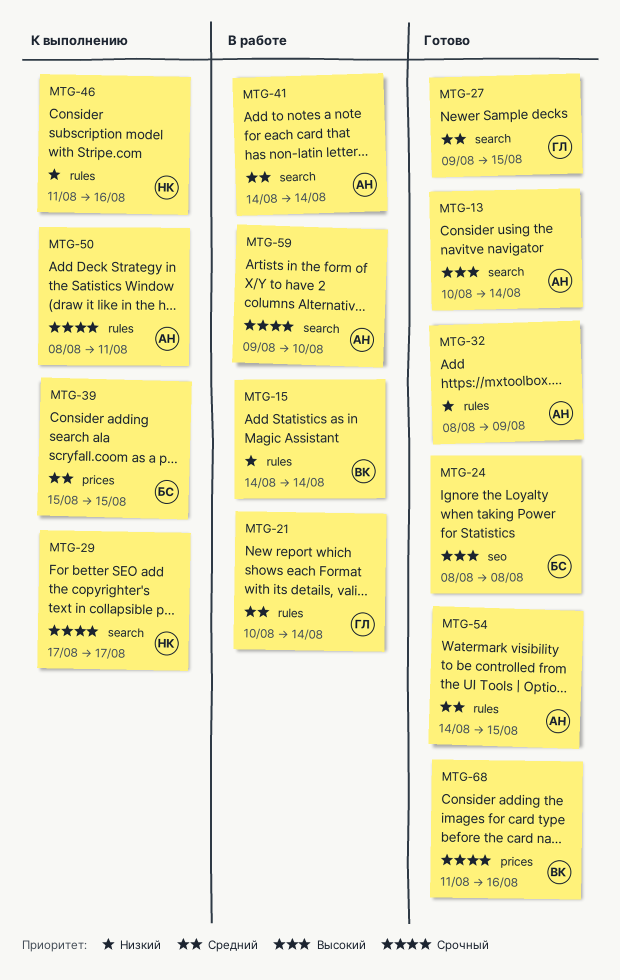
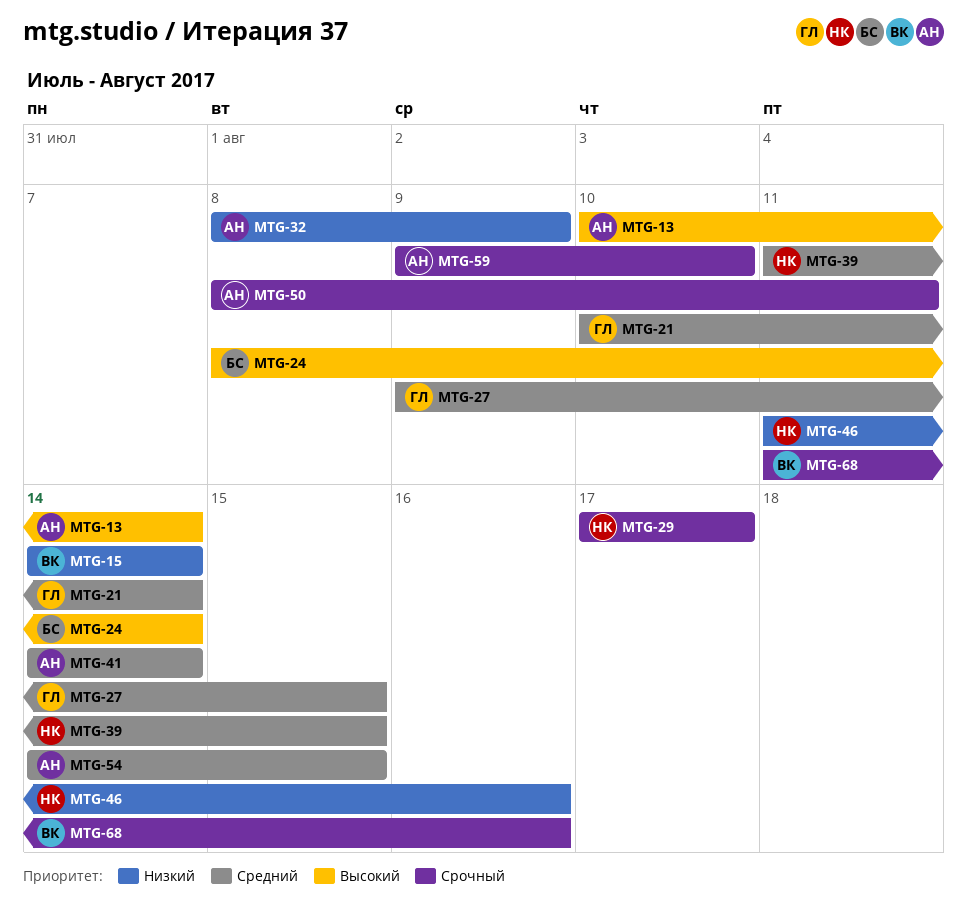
MTG-24, due: Aug 8 -> Aug 14
MTG-39, owner: БС -> НК
MTG-39, start: Aug 15 -> Aug 11

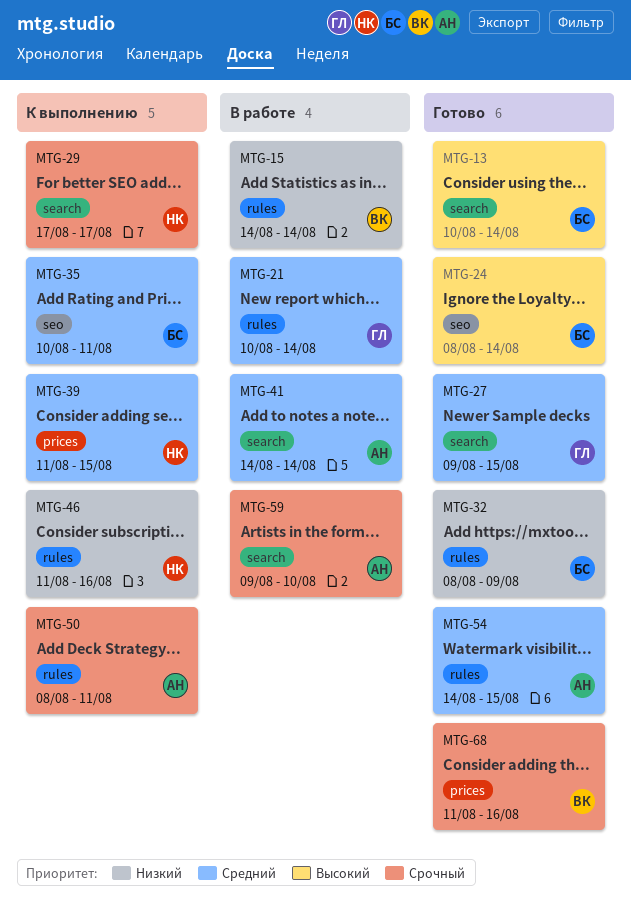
MTG-13, owner: АН -> БС
MTG-32, owner: АН -> БС
MTG-35: none -> present

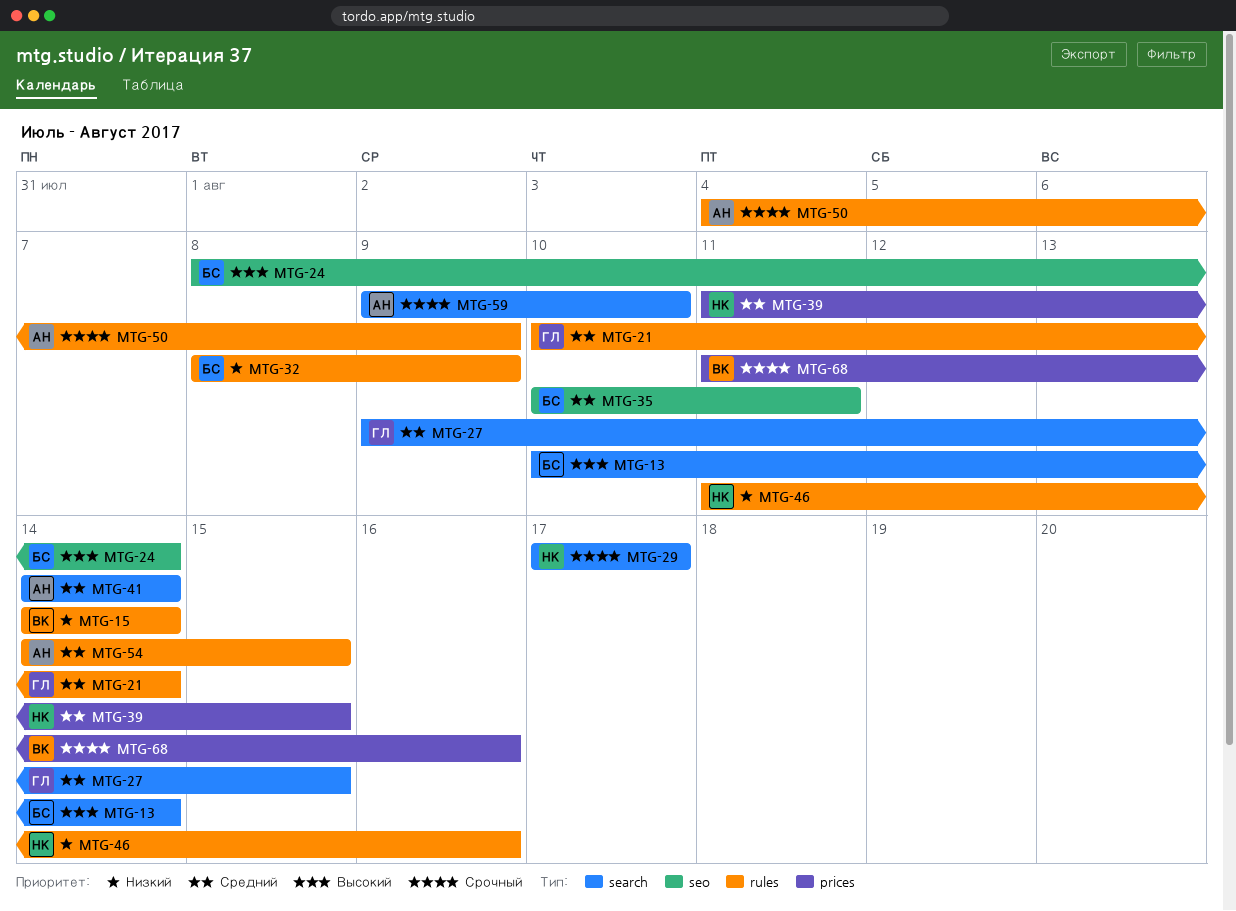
MTG-50, start: Aug 8 -> Aug 4
MTG-50, due: Aug 11 -> Aug 9

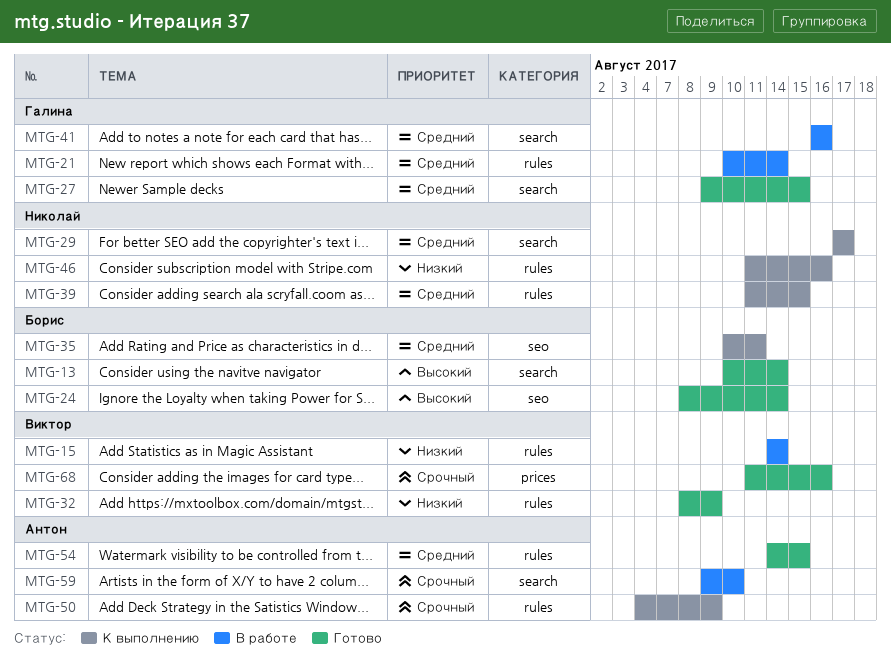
MTG-29, priority: Срочный -> Средний
MTG-32, owner: Борис -> Виктор
MTG-39, label: prices -> rules
MTG-41, owner: Антон -> Галина
MTG-41, start: Aug 14 -> Aug 16
MTG-41, due: Aug 14 -> Aug 16

